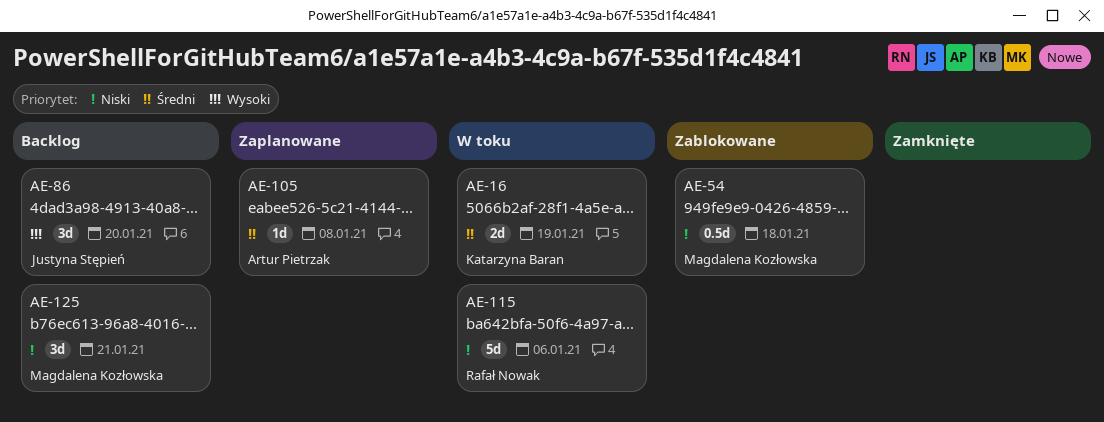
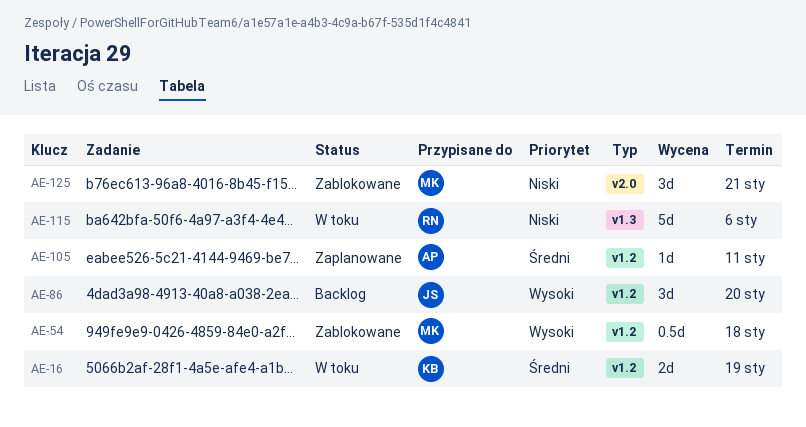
AE-54, priority: Niski -> Wysoki
AE-105, due: Jan 8 -> Jan 11
AE-125, status: Backlog -> Zablokowane

